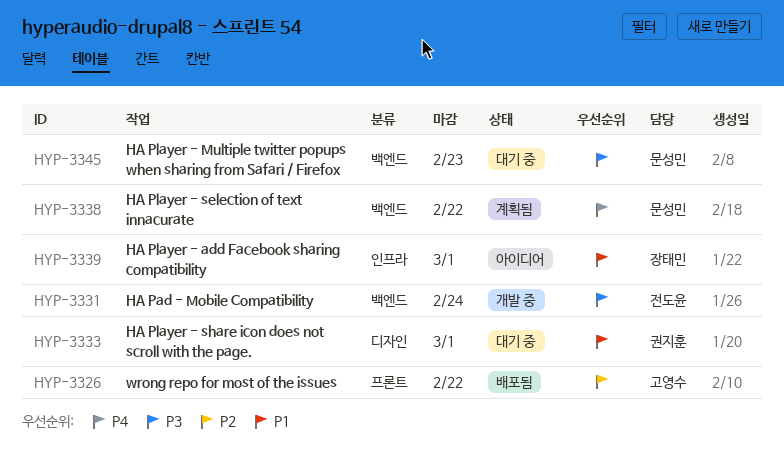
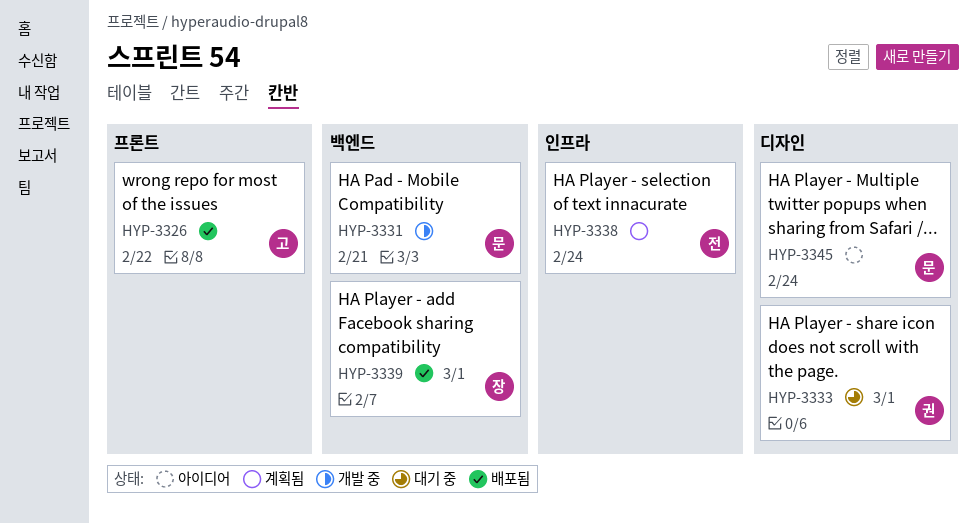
HYP-3331, owner: 전도윤 -> 문성민
HYP-3331, due: Feb 24 -> Feb 21
HYP-3338, owner: 문성민 -> 전도윤
HYP-3338, label: 백엔드 -> 인프라
HYP-3338, due: Feb 22 -> Feb 24
HYP-3339, status: 아이디어 -> 배포됨
HYP-3339, label: 인프라 -> 백엔드
HYP-3345, status: 대기 중 -> 아이디어
HYP-3345, label: 백엔드 -> 디자인
HYP-3345, due: Feb 23 -> Feb 24

